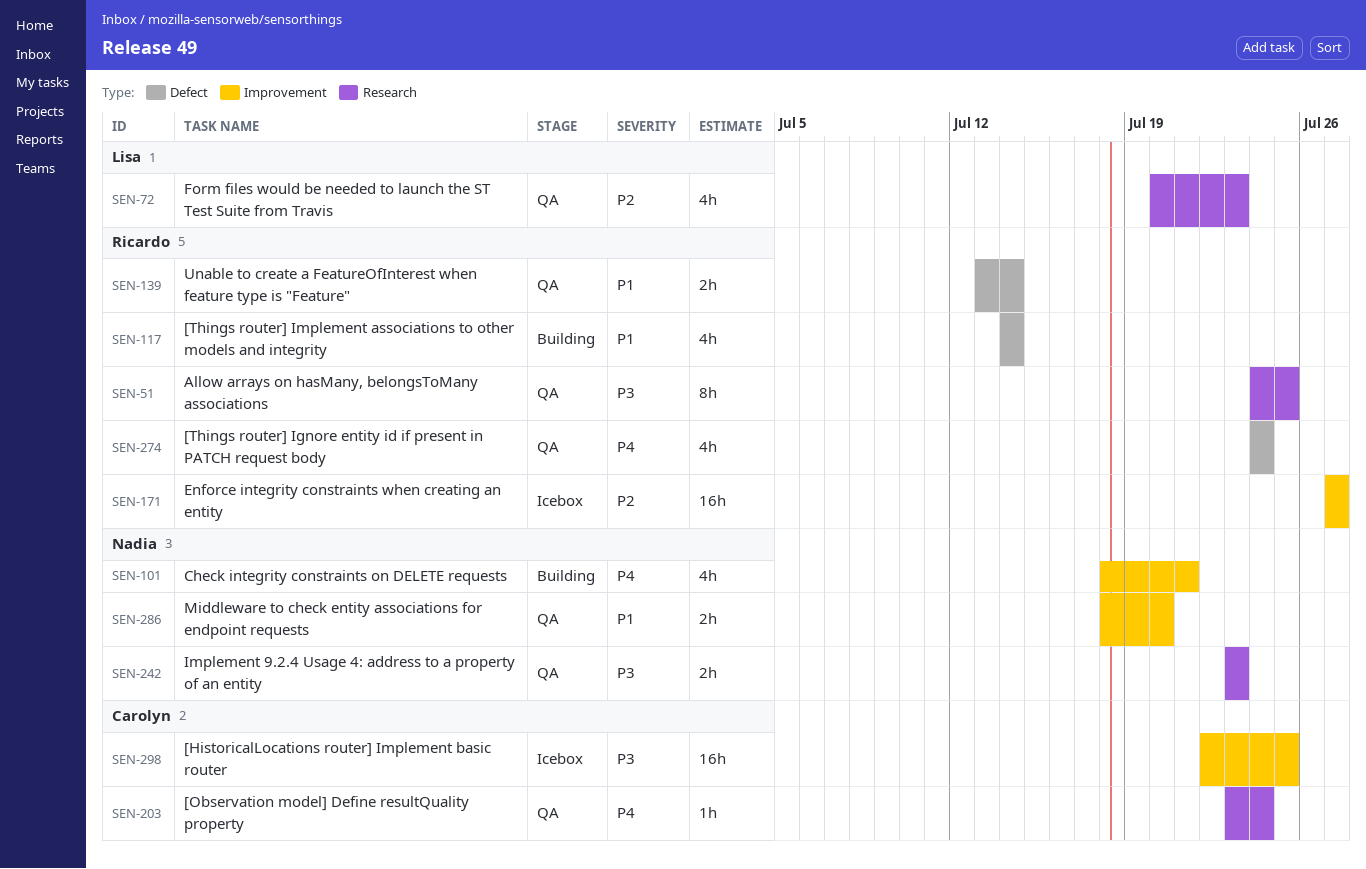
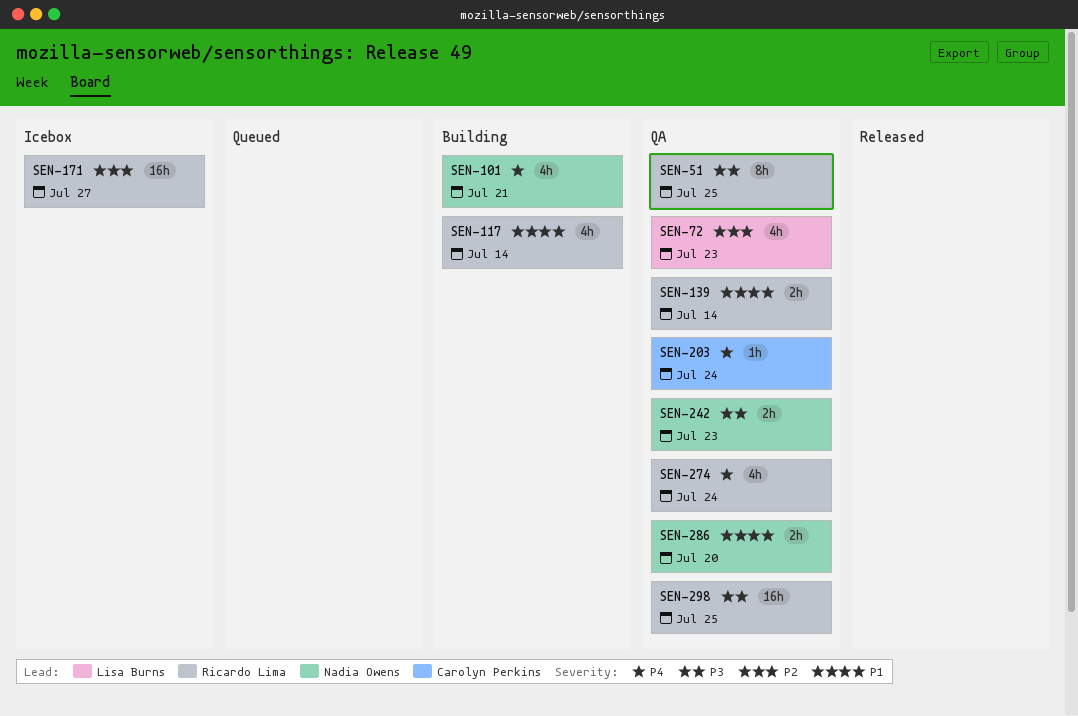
SEN-298, status: Icebox -> QA
SEN-298, owner: Carolyn Perkins -> Ricardo Lima

